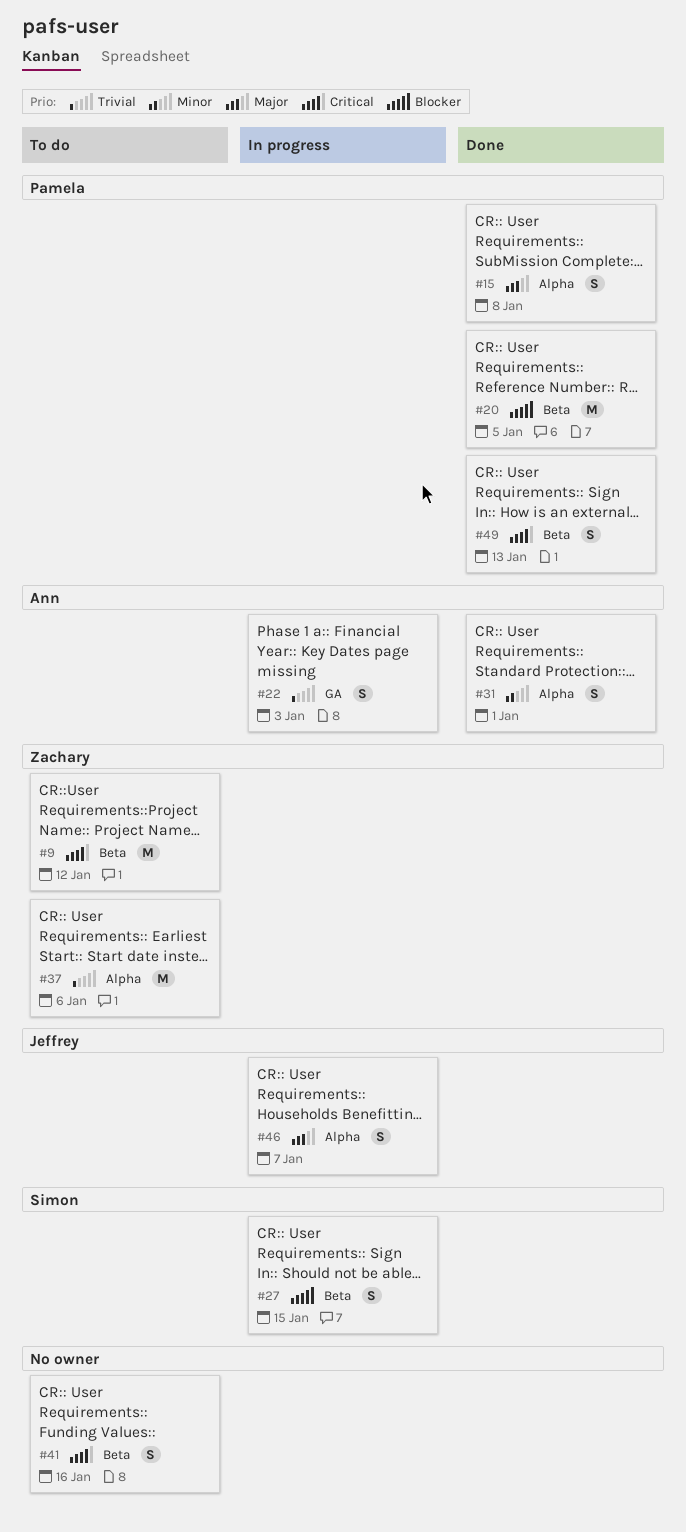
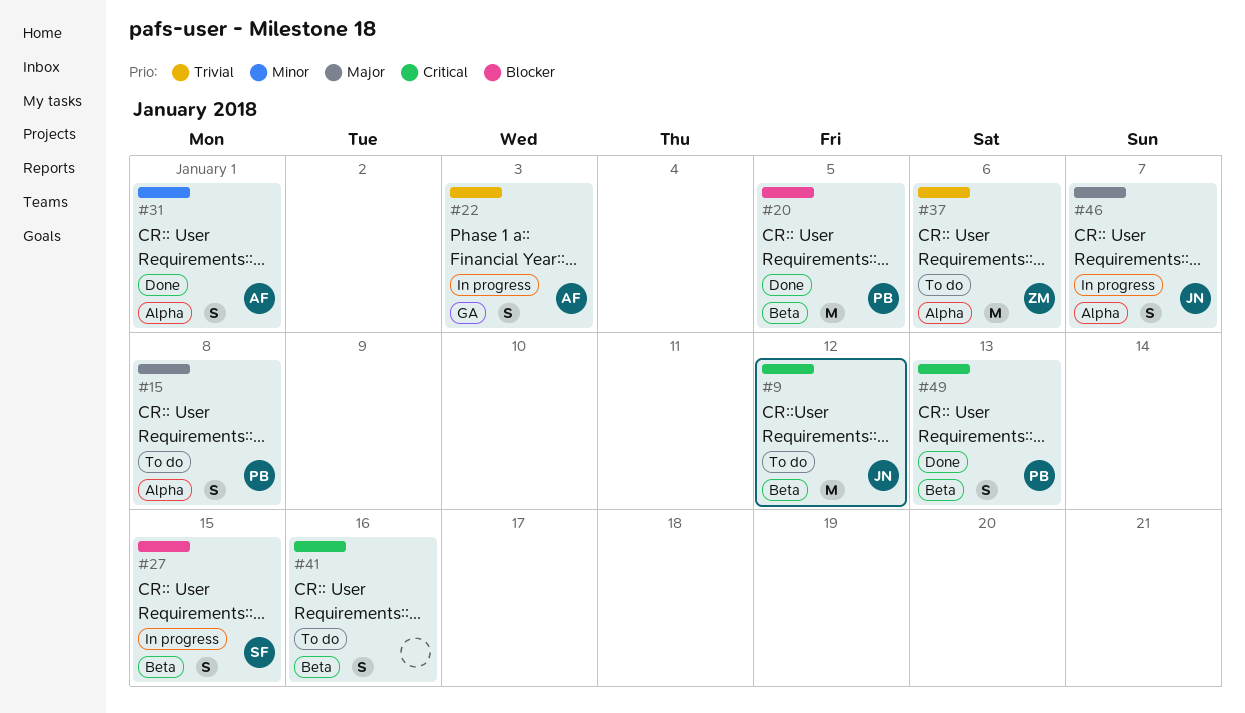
#9, owner: Zachary -> Jeffrey
#15, status: Done -> To do

